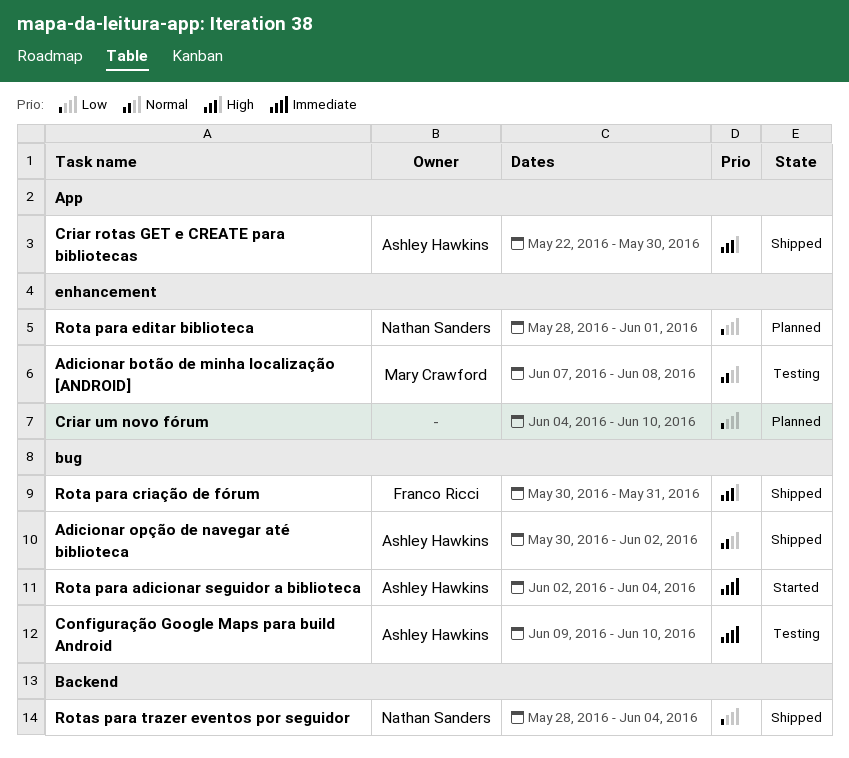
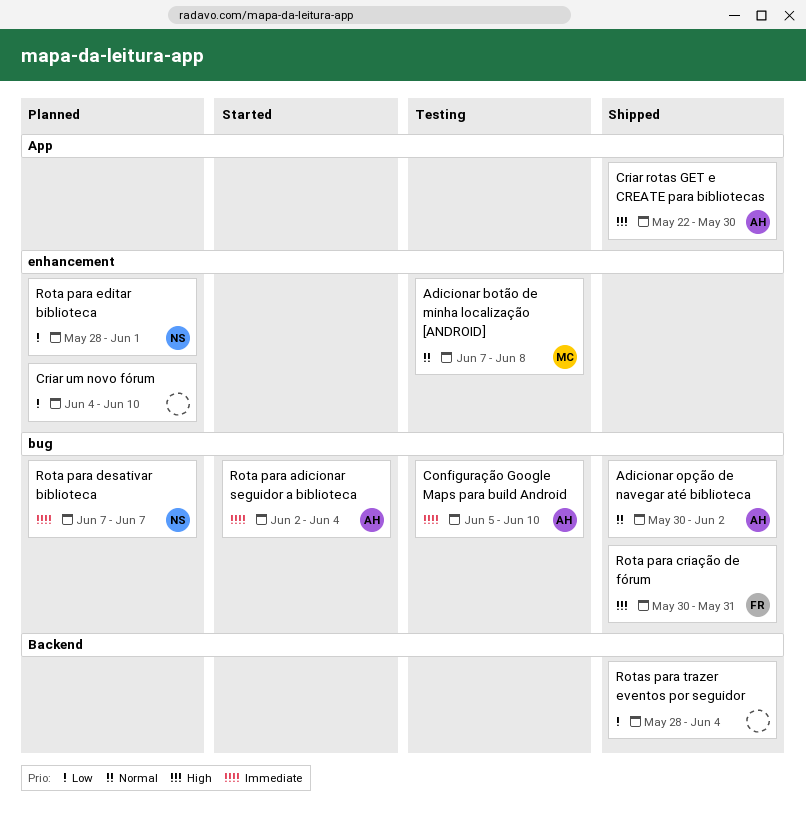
Configuração Google Maps para build Android, start: Jun 9 -> Jun 5
Rota para desativar biblioteca: none -> present
Rotas para trazer eventos por seguidor, owner: Nathan Sanders -> none

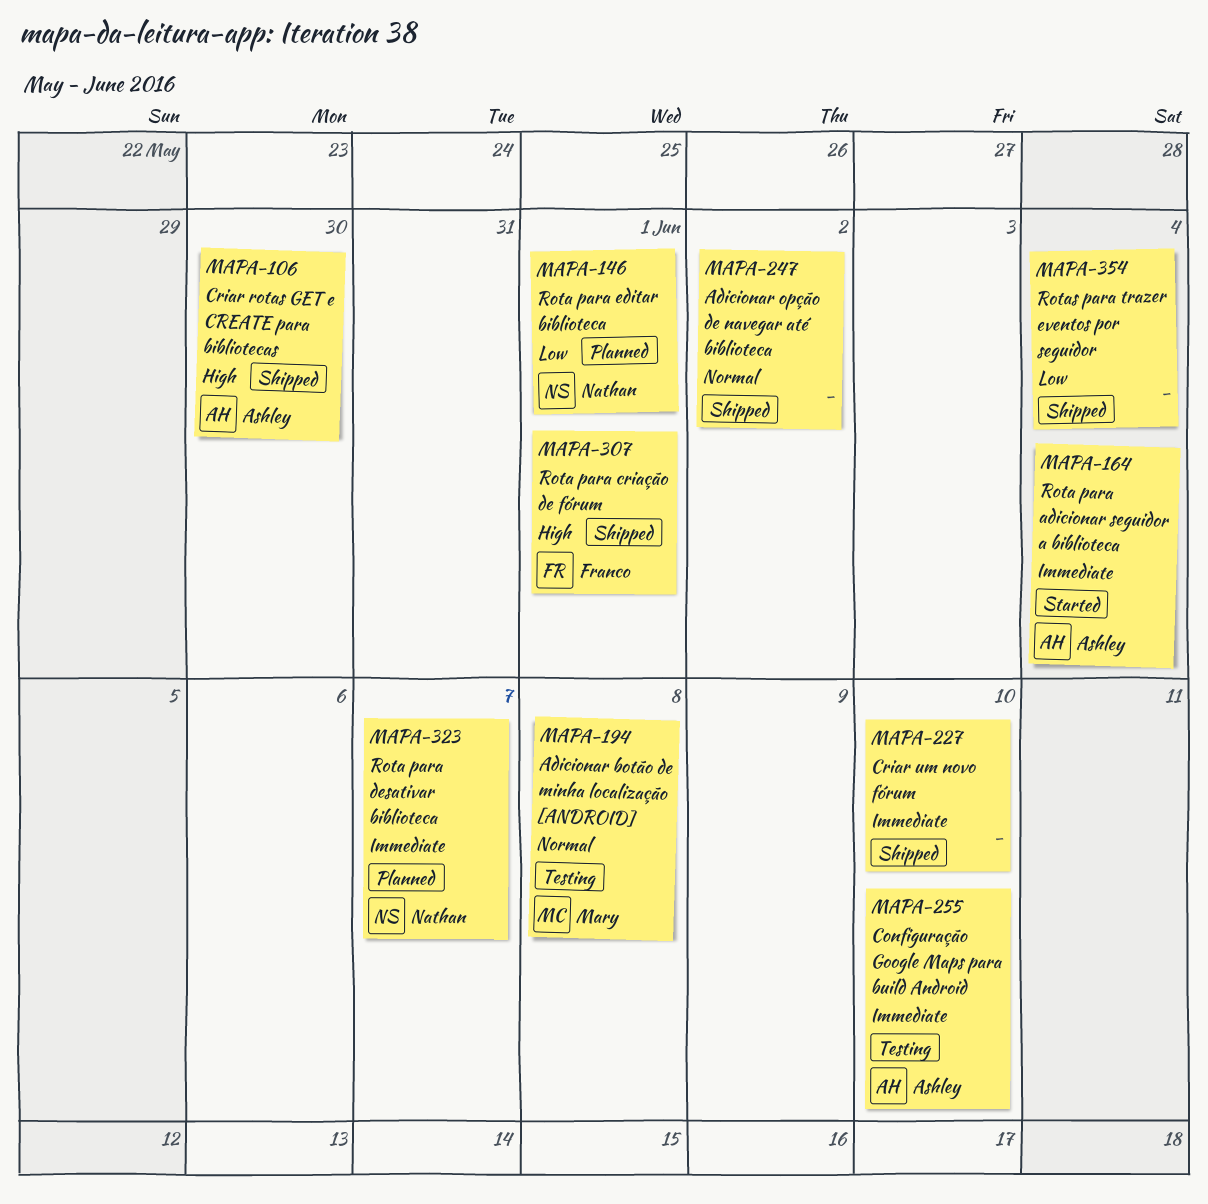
Adicionar opção de navegar até biblioteca, owner: Ashley -> none
Criar um novo fórum, status: Planned -> Shipped
Criar um novo fórum, priority: Low -> Immediate
Rota para criação de fórum, due: May 31 -> Jun 1

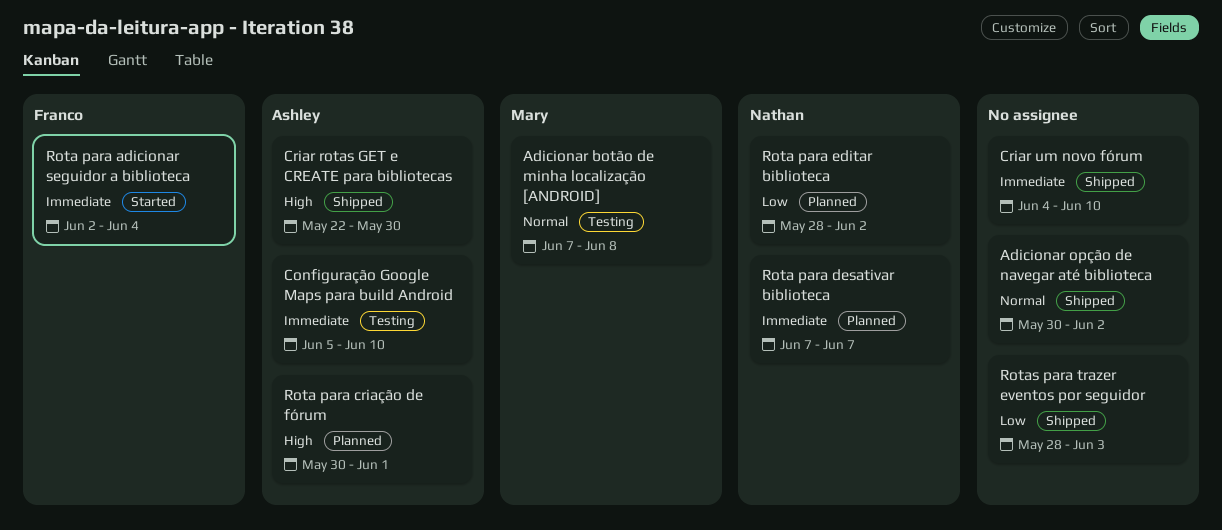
Rota para adicionar seguidor a biblioteca, owner: Ashley -> Franco
Rota para criação de fórum, status: Shipped -> Planned
Rota para criação de fórum, owner: Franco -> Ashley
Rota para editar biblioteca, due: Jun 1 -> Jun 2
Rotas para trazer eventos por seguidor, due: Jun 4 -> Jun 3

